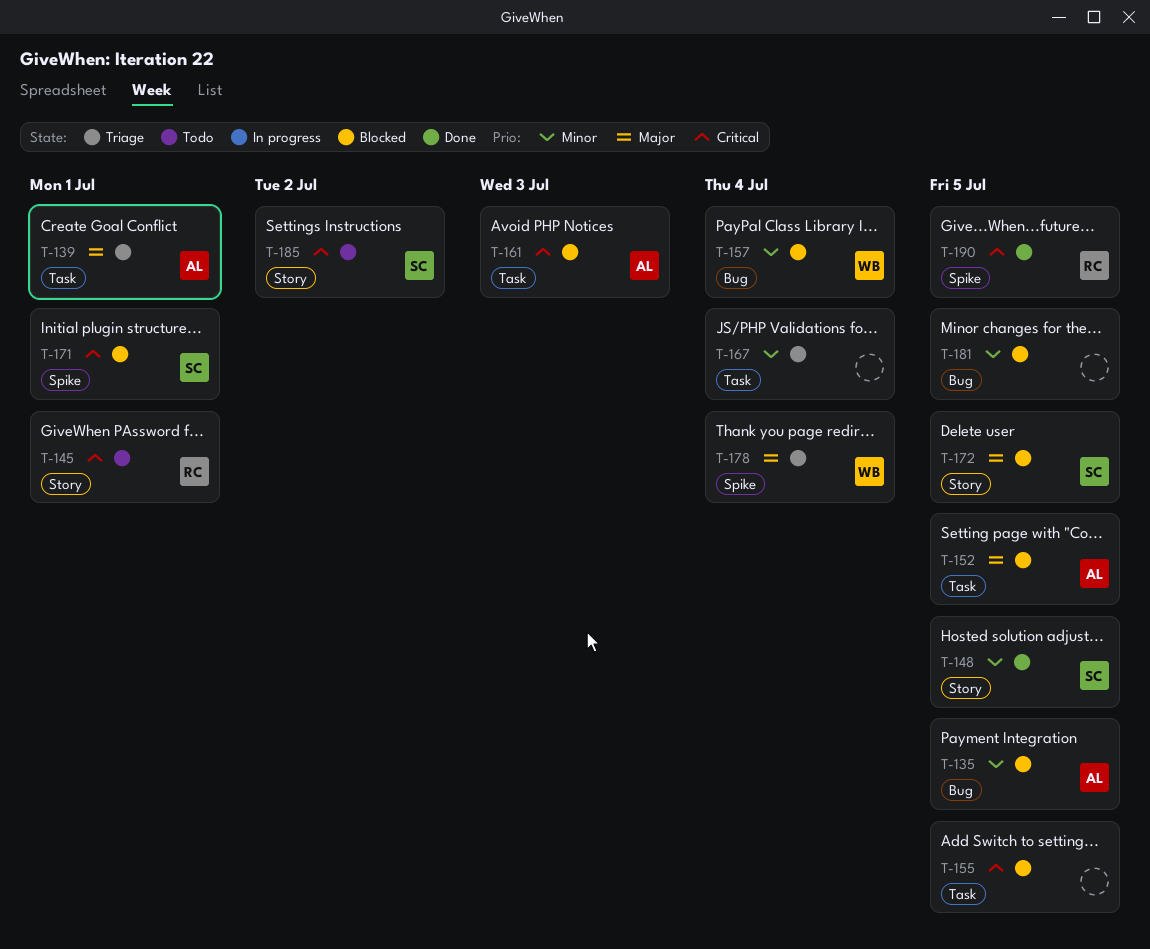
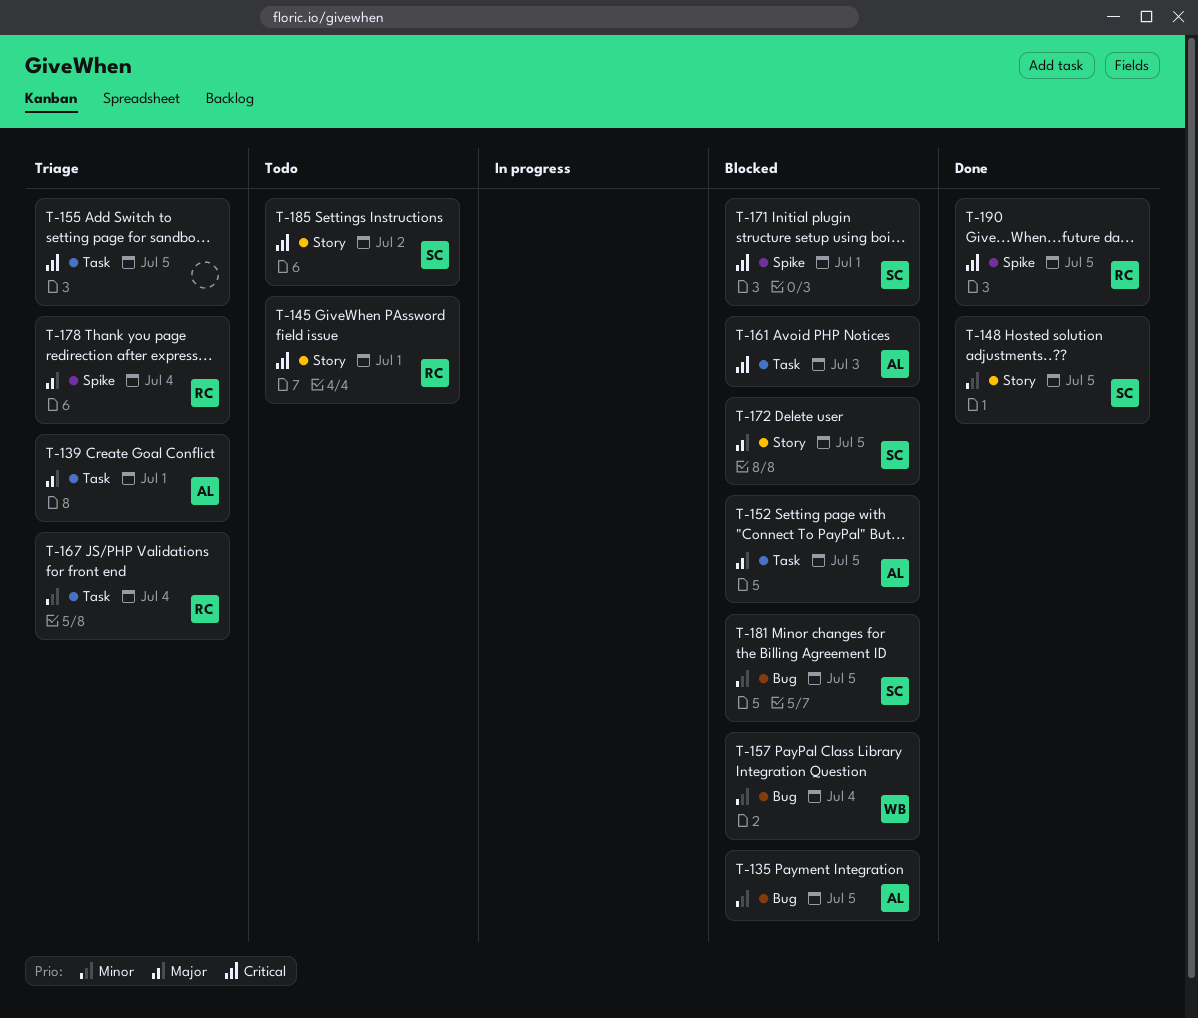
T-155, status: Blocked -> Triage
T-167, owner: none -> RC
T-178, owner: WB -> RC
T-181, owner: none -> SC

